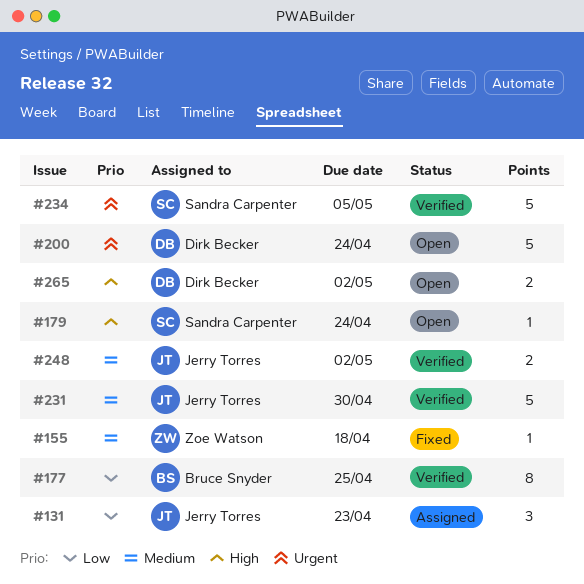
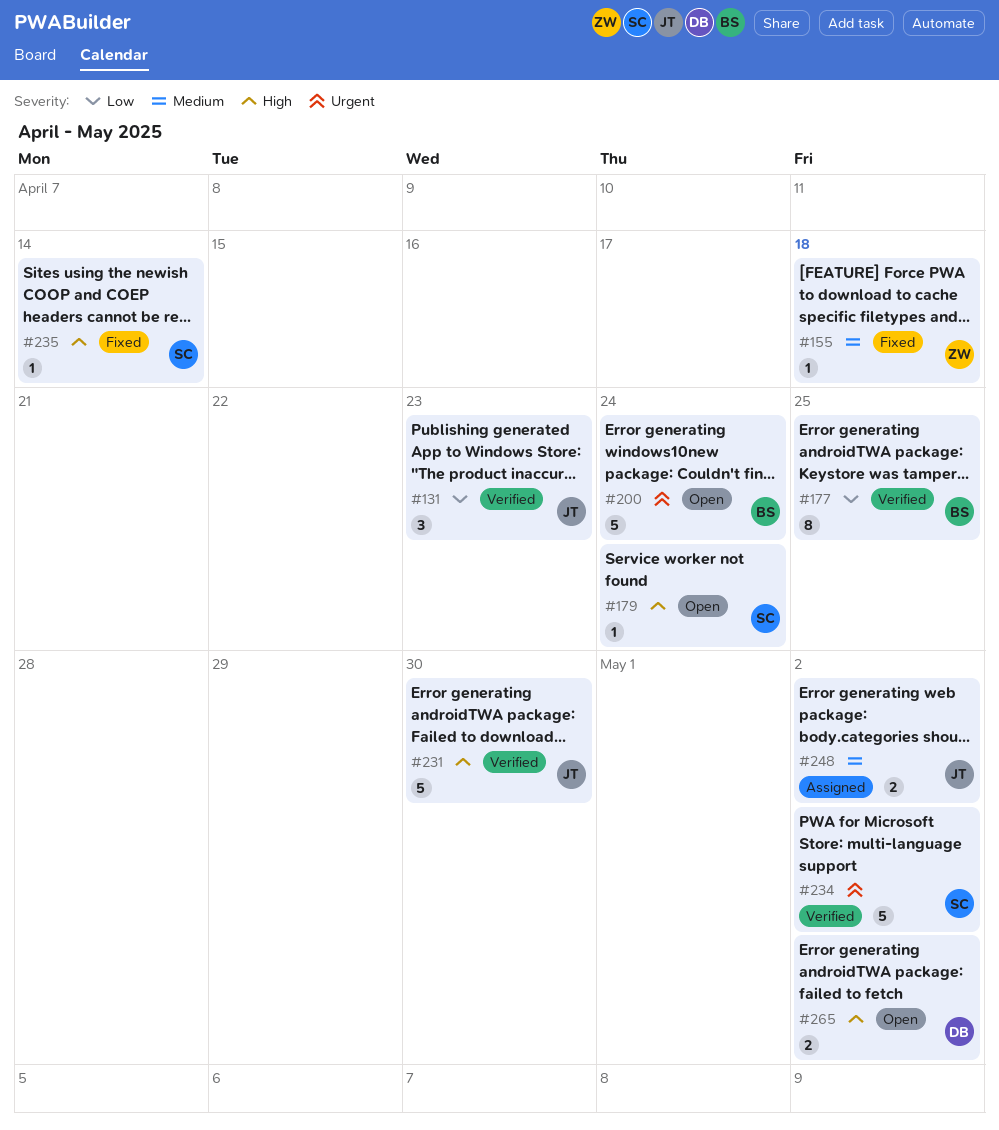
#131, status: Assigned -> Verified
#200, owner: Dirk Becker -> Bruce Snyder
#231, priority: Medium -> High
#234, due: May 5 -> May 2
#235: none -> present
#248, status: Verified -> Assigned

